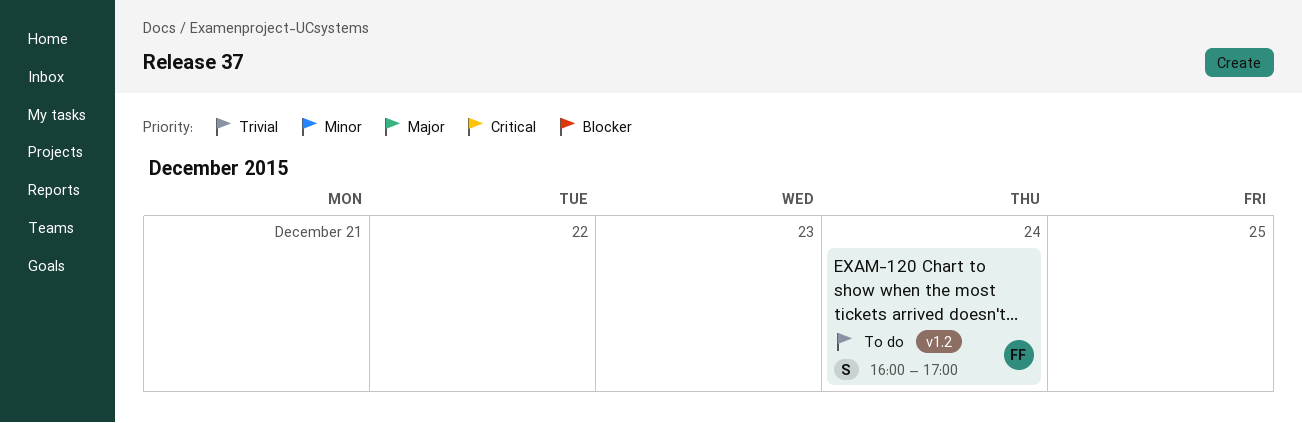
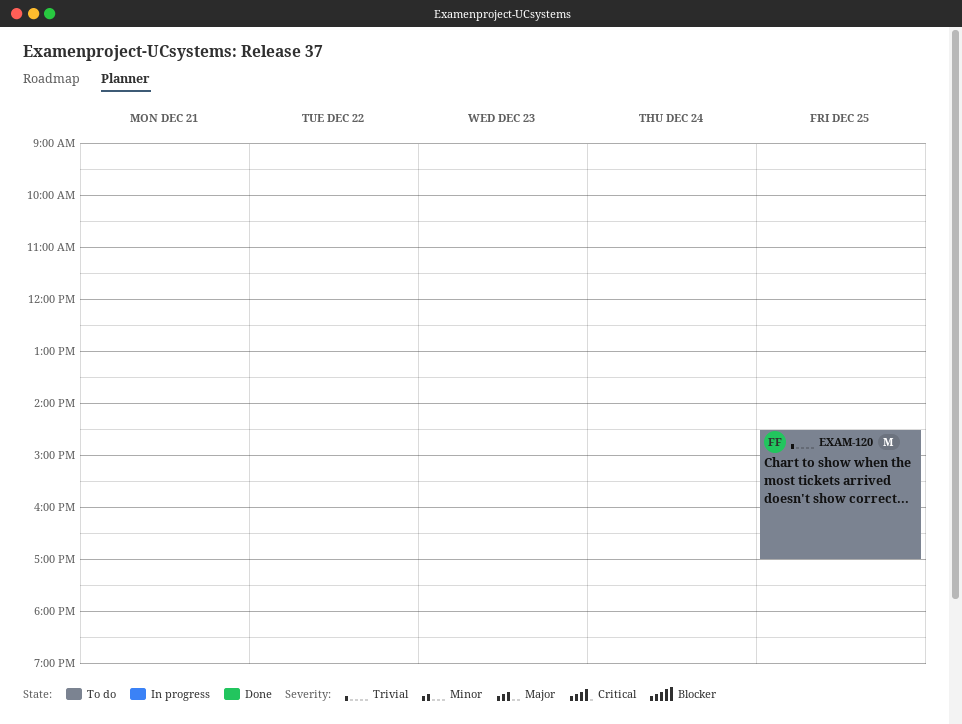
EXAM-120, estimate: S -> M
EXAM-120, day: Dec 24 -> Dec 25
EXAM-120, begins: 16:00 -> 14:30

